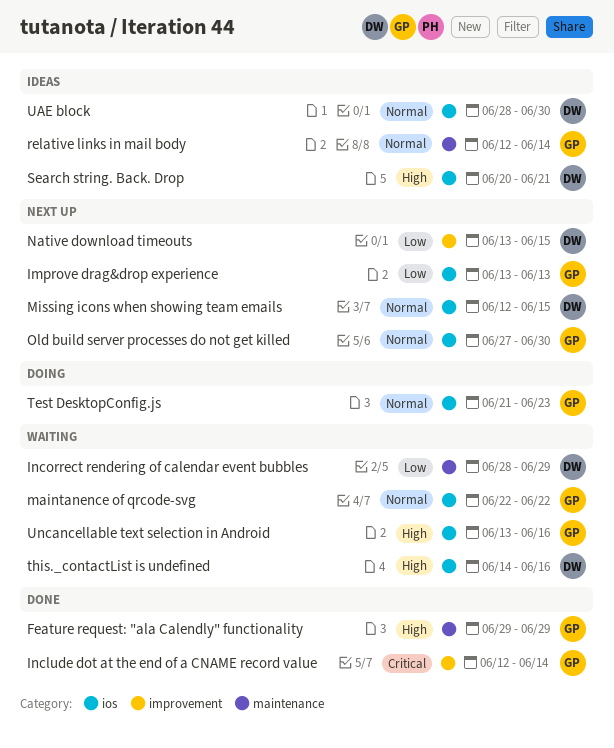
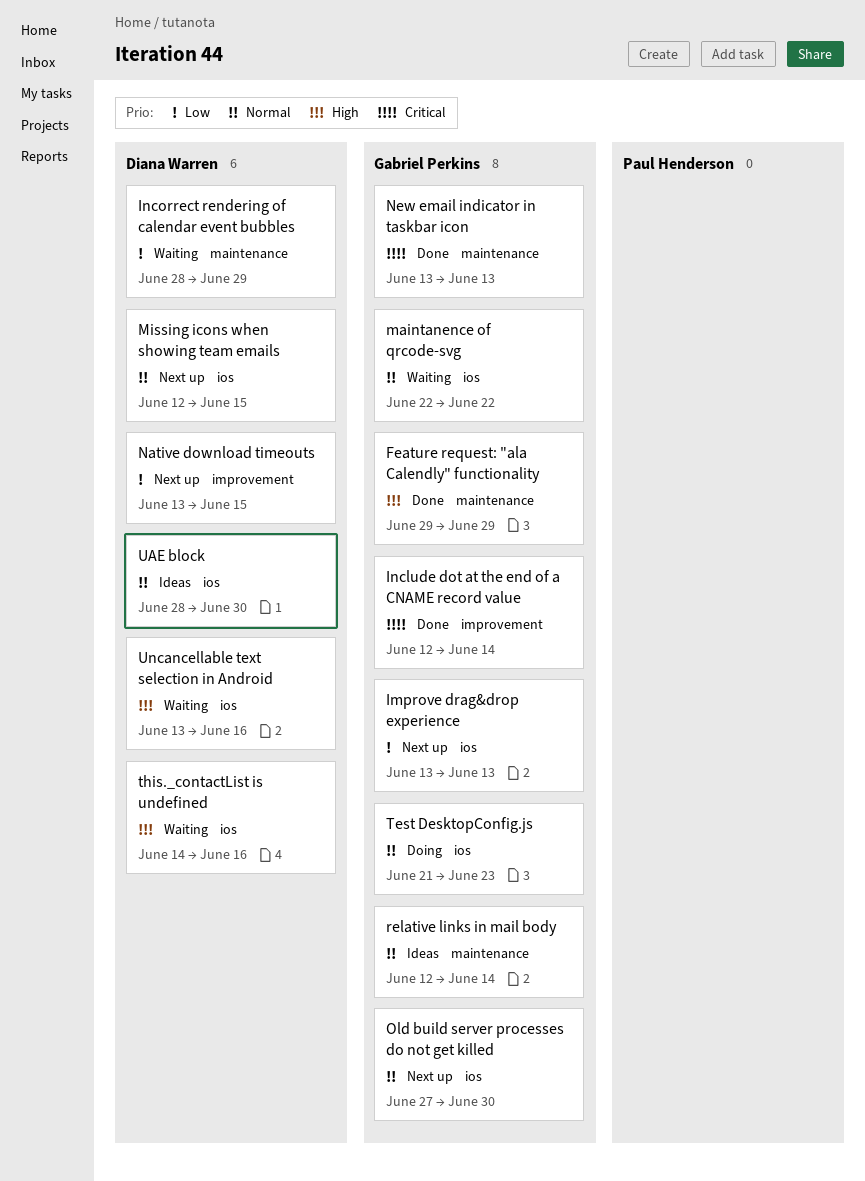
New email indicator in taskbar icon: none -> present
Search string. Back. Drop: present -> none
Uncancellable text selection in Android, owner: Gabriel Perkins -> Diana Warren

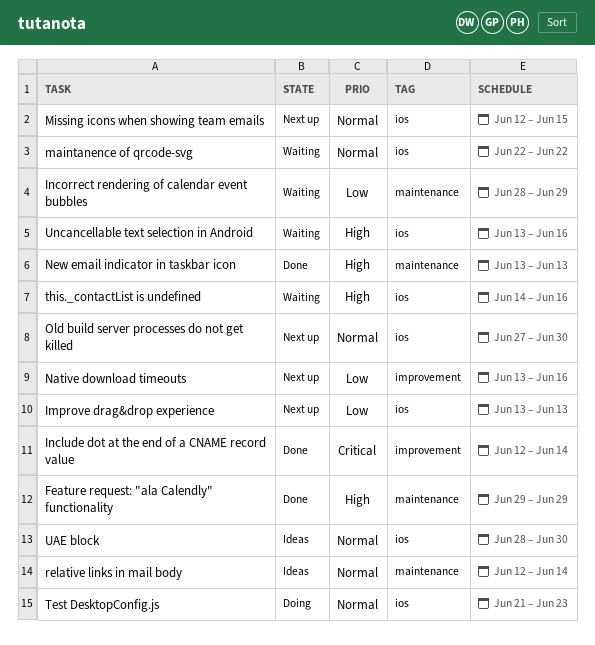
Native download timeouts, due: Jun 15 -> Jun 16
New email indicator in taskbar icon, priority: Critical -> High

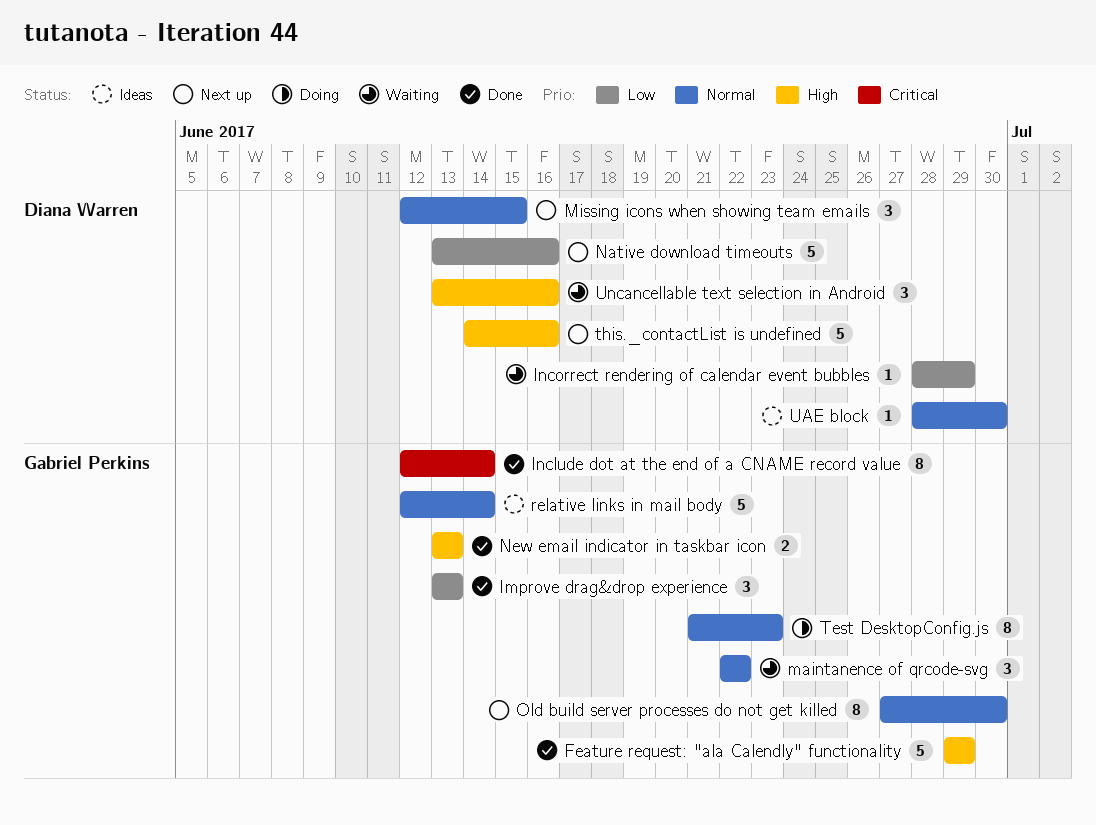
Improve drag&drop experience, status: Next up -> Done
this._contactList is undefined, status: Waiting -> Next up

